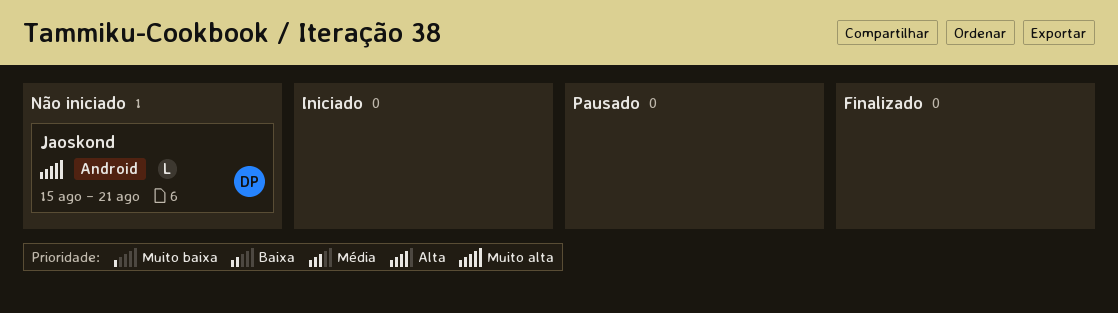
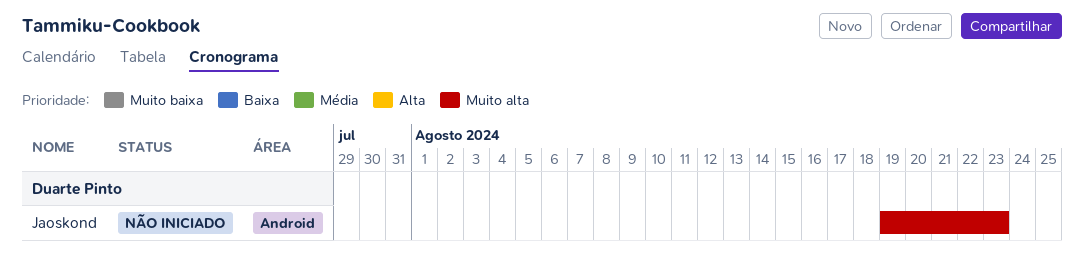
Jaoskond, start: Aug 15 -> Aug 19
Jaoskond, due: Aug 21 -> Aug 23

